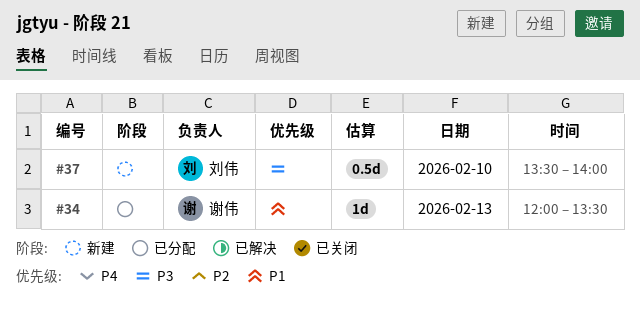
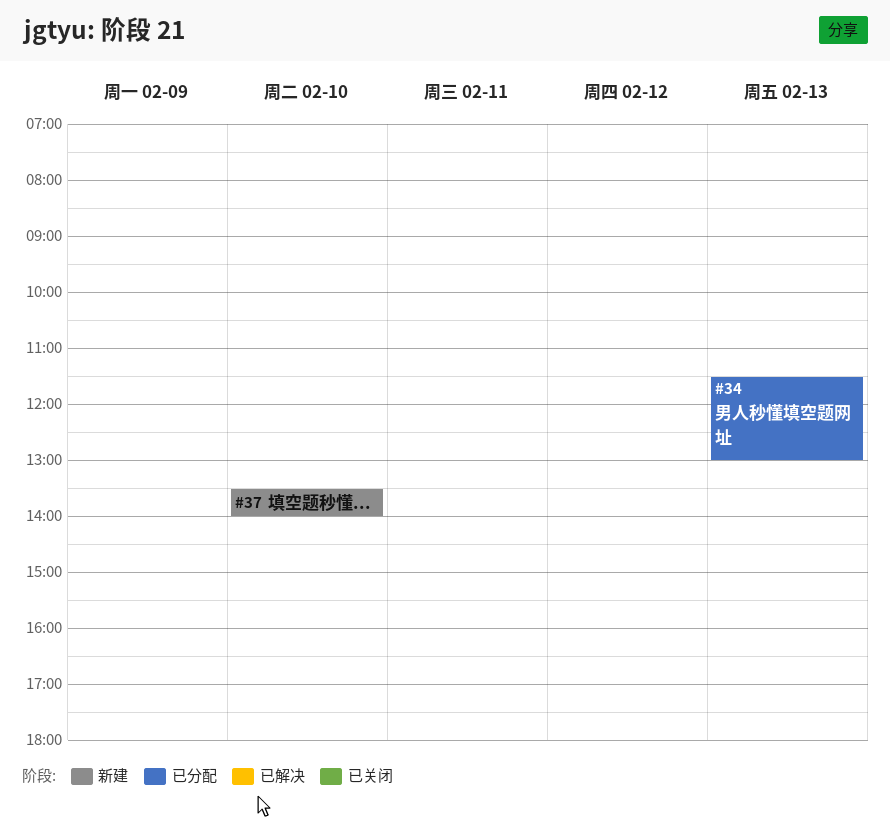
#34, begins: 12:00 -> 11:30
#34, ends: 13:30 -> 13:00

